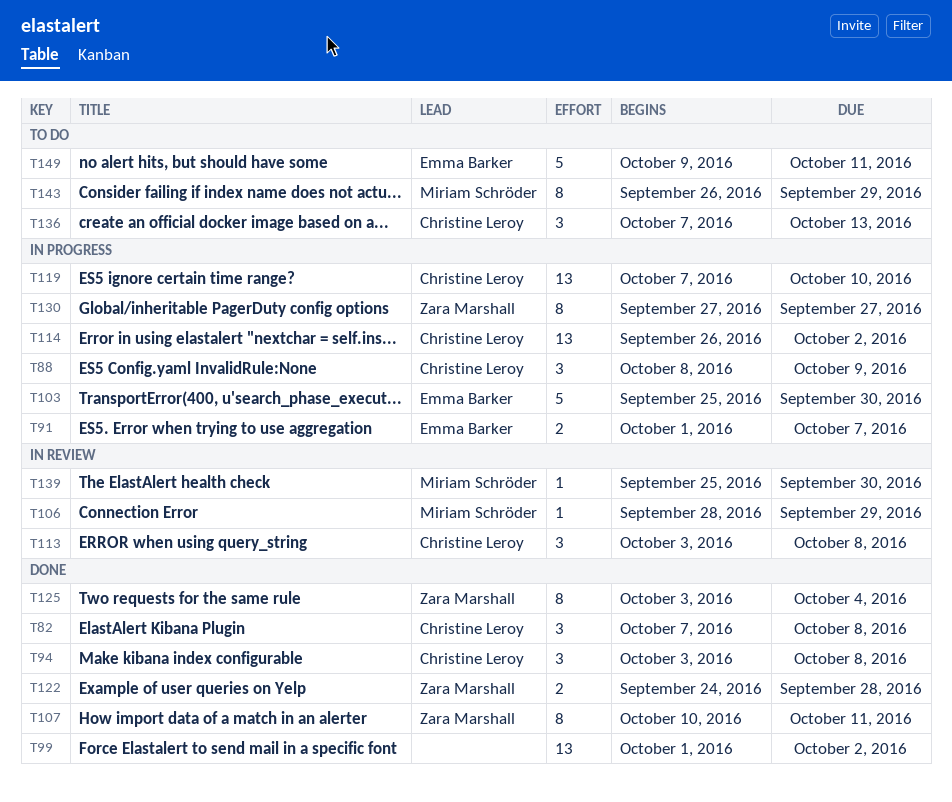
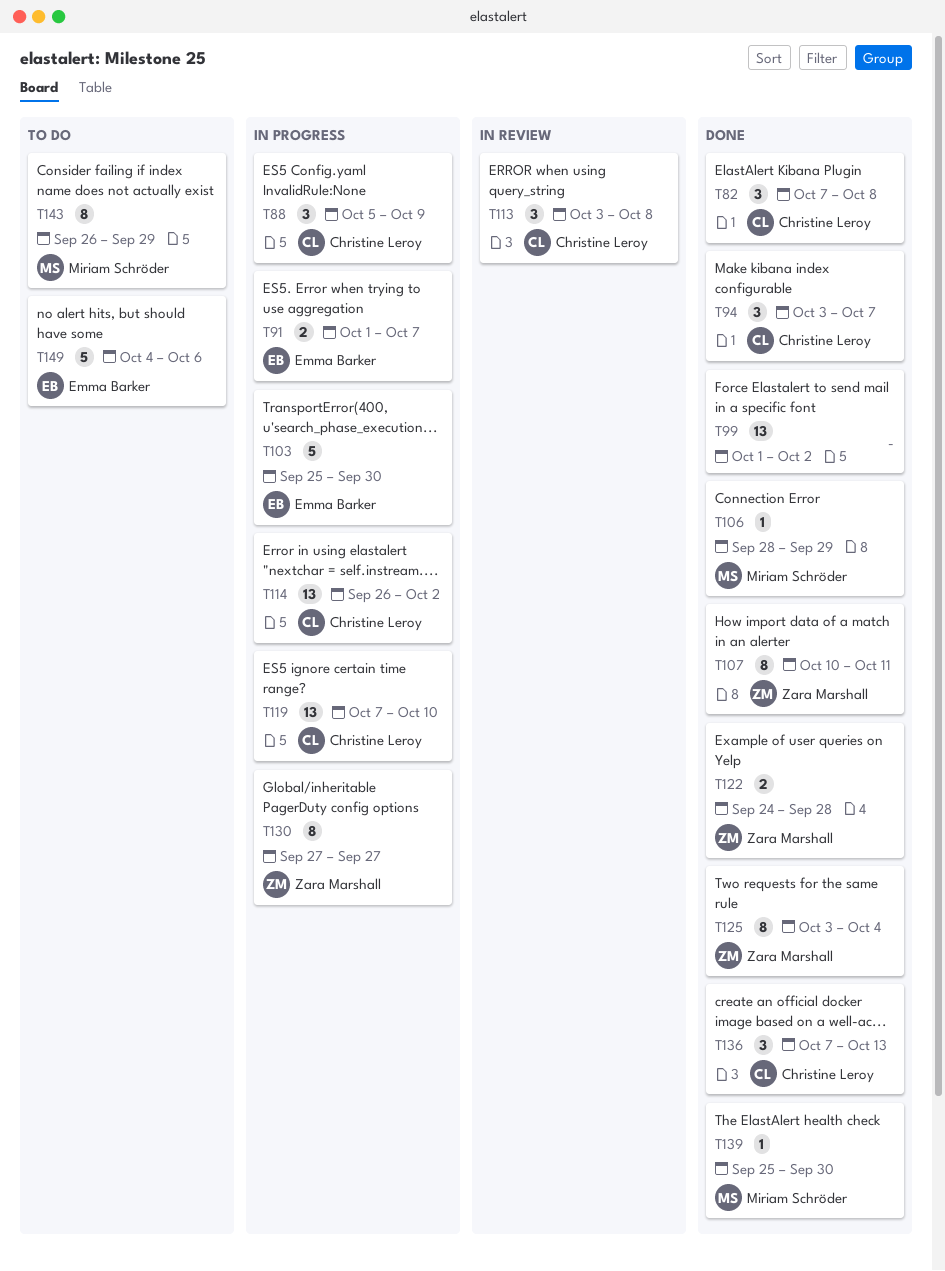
T88, start: Oct 8 -> Oct 5
T94, due: Oct 8 -> Oct 7
T106, status: In review -> Done
T136, status: To do -> Done
T139, status: In review -> Done
T149, start: Oct 9 -> Oct 4
T149, due: Oct 11 -> Oct 6

